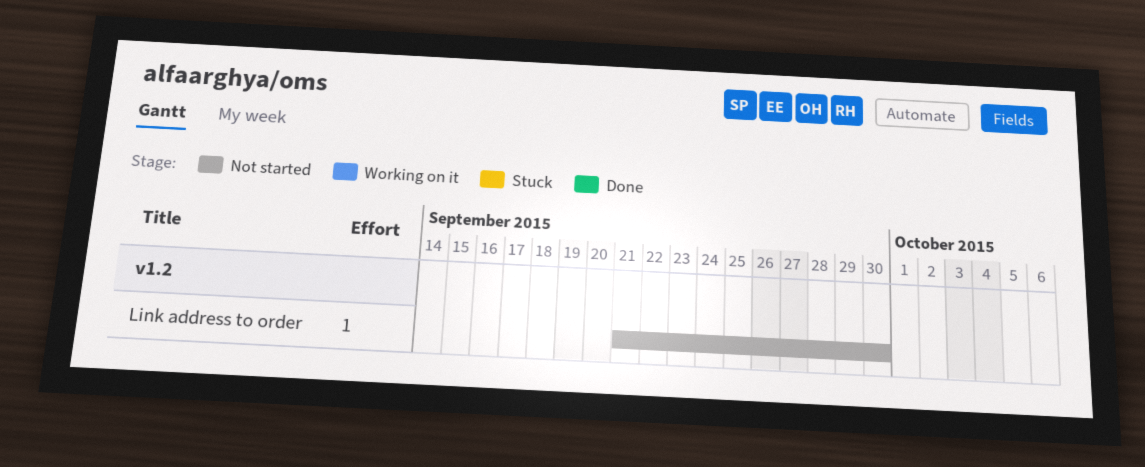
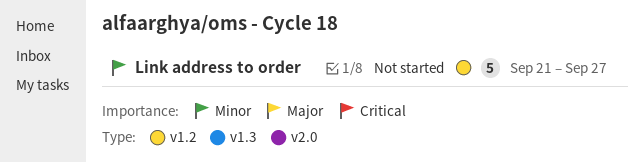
Link address to order, estimate: 1 -> 5
Link address to order, due: Sep 30 -> Sep 27

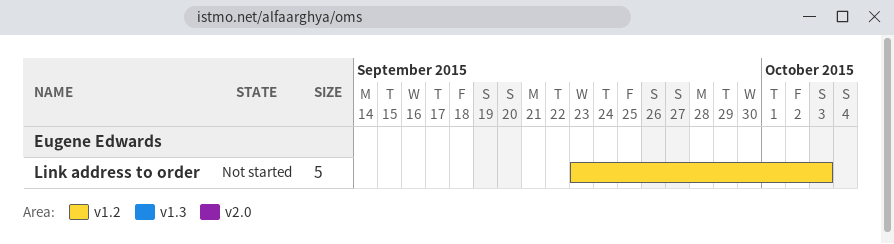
Link address to order, start: Sep 21 -> Sep 23
Link address to order, due: Sep 27 -> Oct 3

